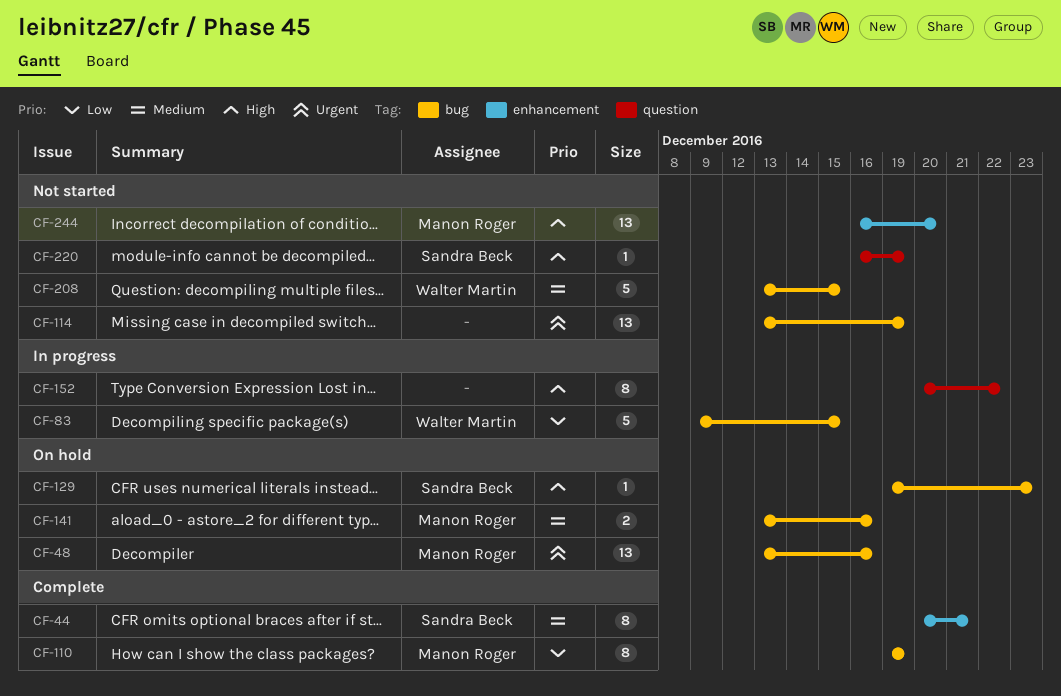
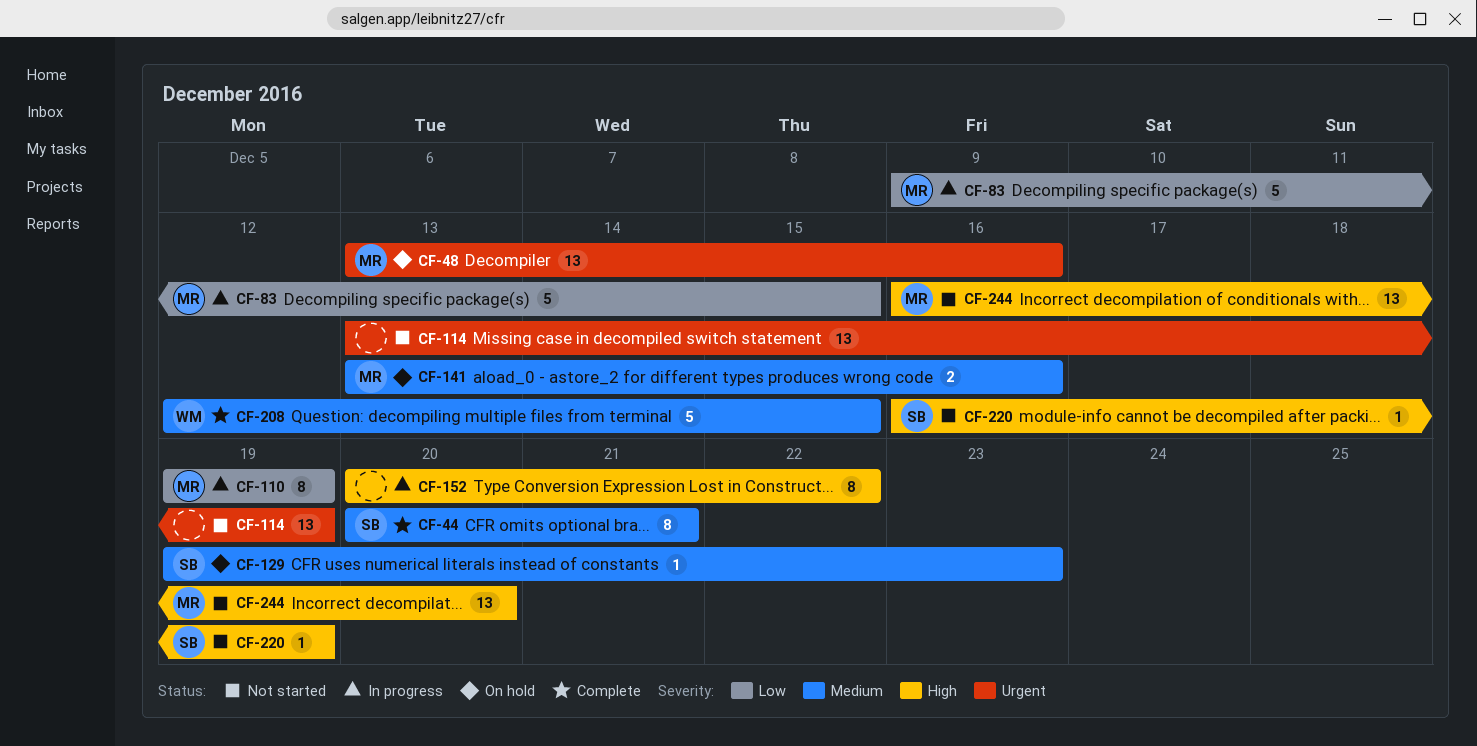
CF-83, owner: Walter Martin -> Manon Roger
CF-110, status: Complete -> In progress
CF-129, priority: High -> Medium
CF-208, status: Not started -> Complete
CF-208, start: Dec 13 -> Dec 12

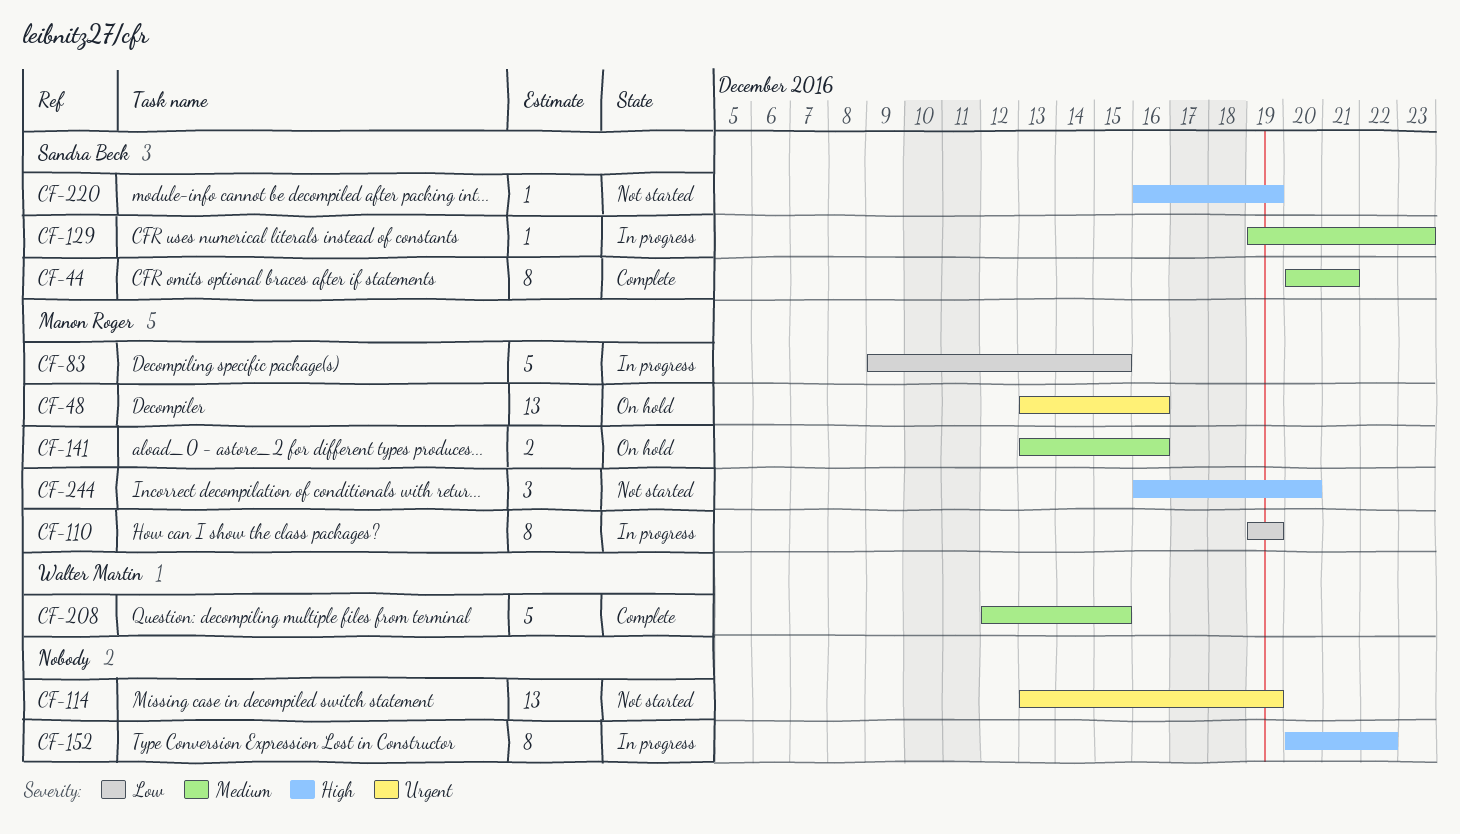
CF-129, status: On hold -> In progress
CF-244, estimate: 13 -> 3

